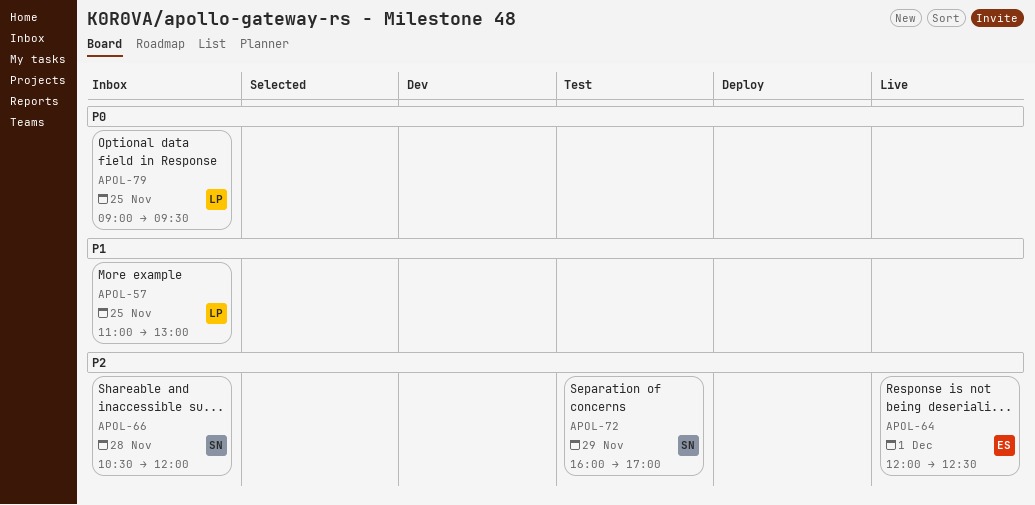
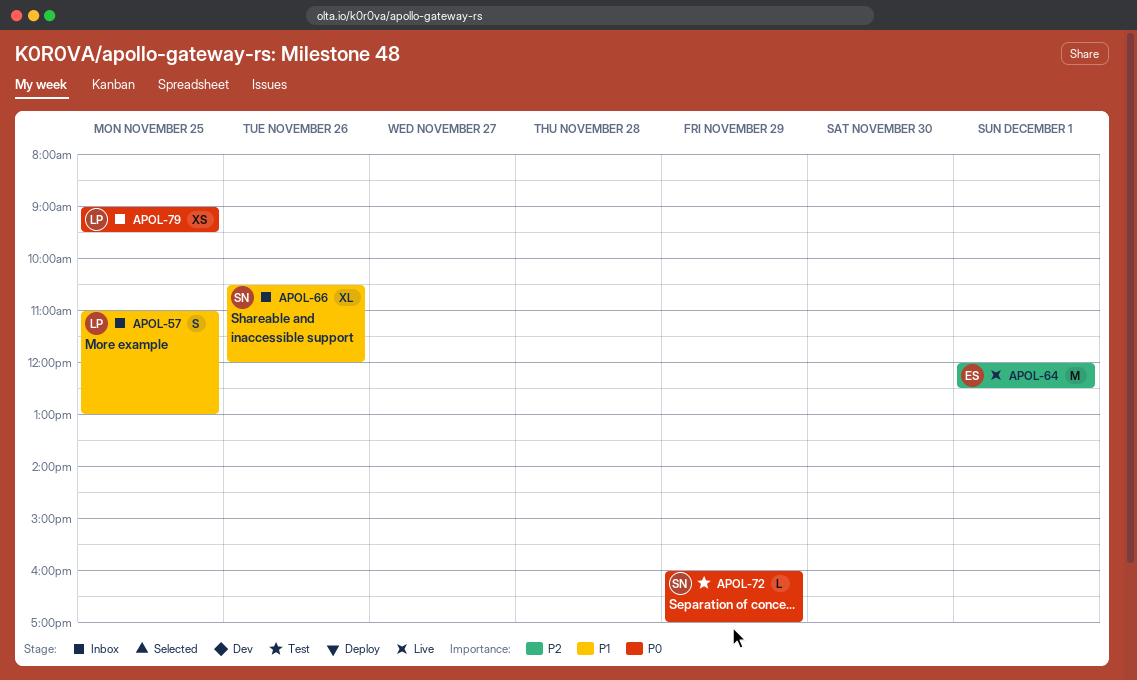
APOL-66, priority: P2 -> P1
APOL-66, day: Nov 28 -> Nov 26
APOL-72, priority: P2 -> P0

